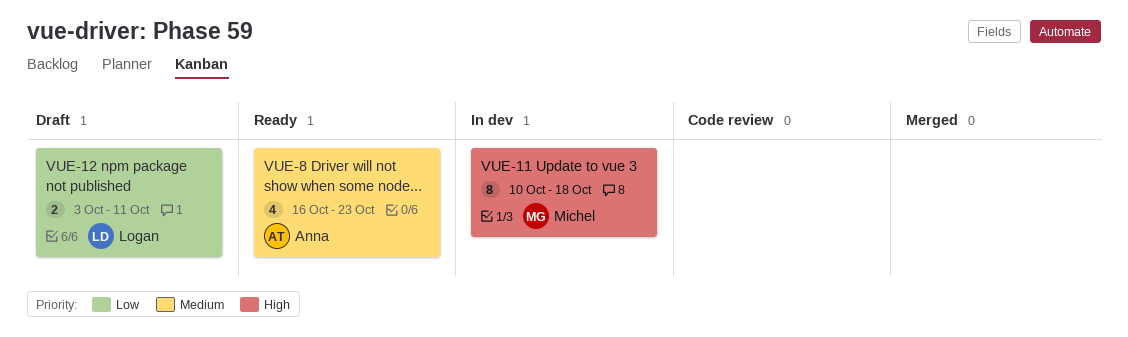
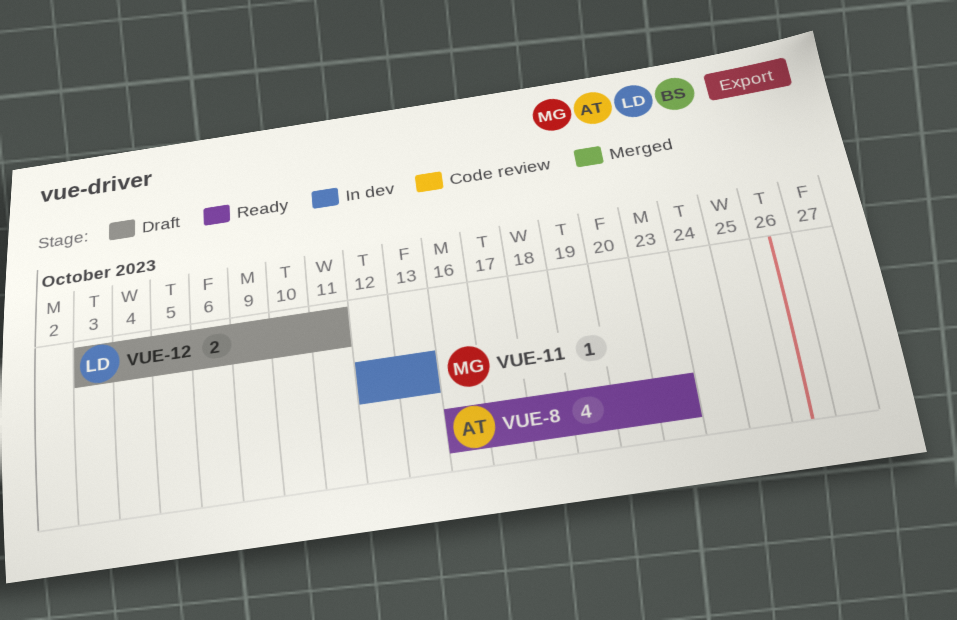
VUE-11, estimate: 8 -> 1
VUE-11, start: Oct 10 -> Oct 12
VUE-11, due: Oct 18 -> Oct 13

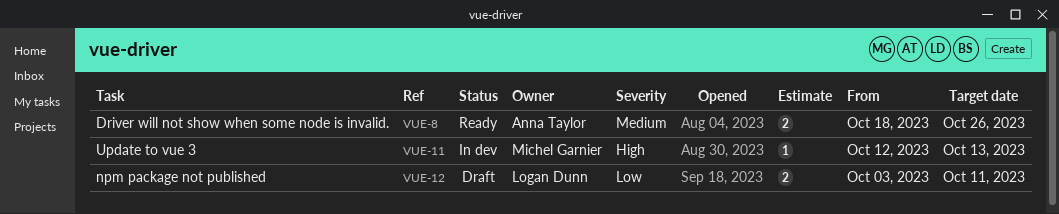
VUE-8, estimate: 4 -> 2
VUE-8, start: Oct 16 -> Oct 18
VUE-8, due: Oct 23 -> Oct 26

